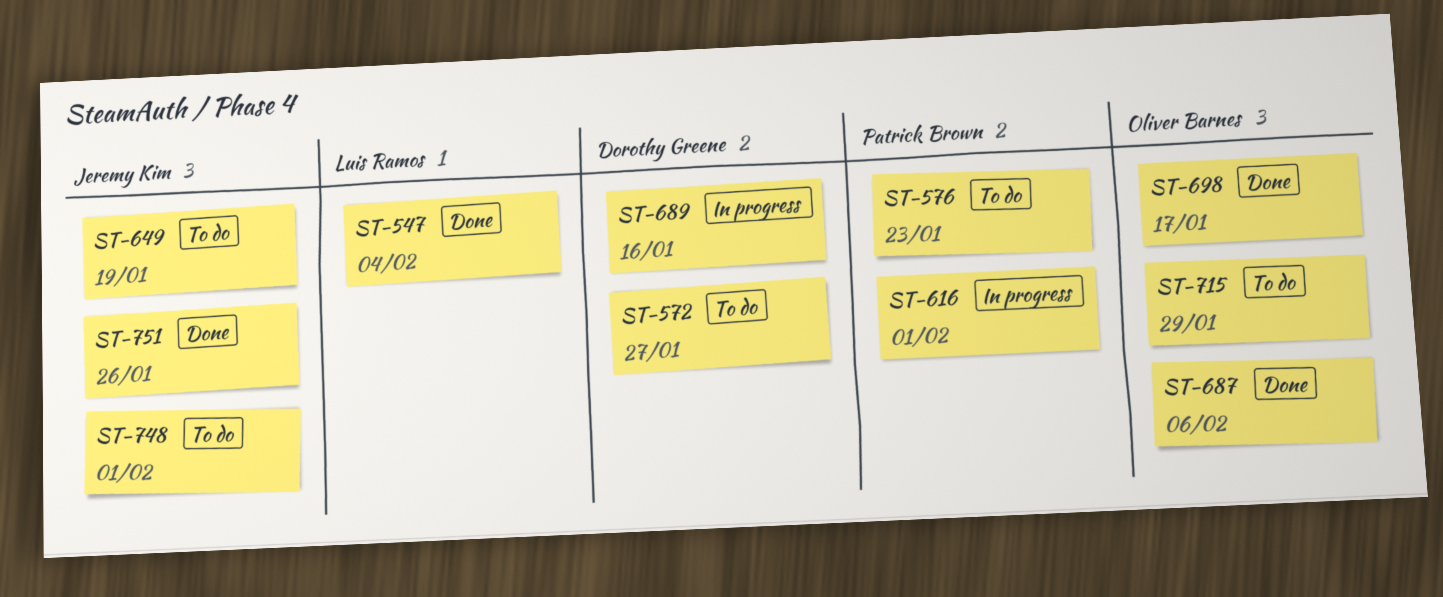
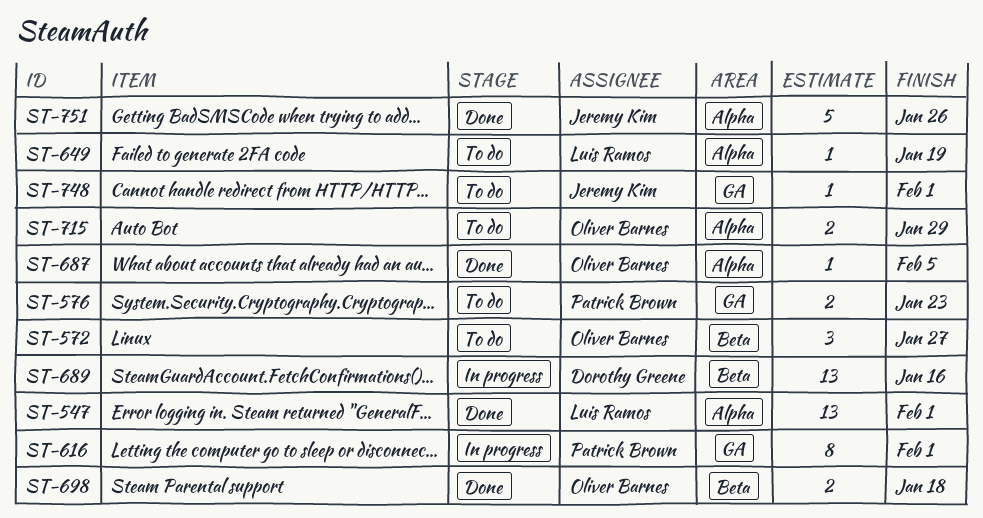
ST-547, due: Feb 4 -> Feb 1
ST-572, owner: Dorothy Greene -> Oliver Barnes
ST-649, owner: Jeremy Kim -> Luis Ramos
ST-687, due: Feb 6 -> Feb 5
ST-698, due: Jan 17 -> Jan 18

